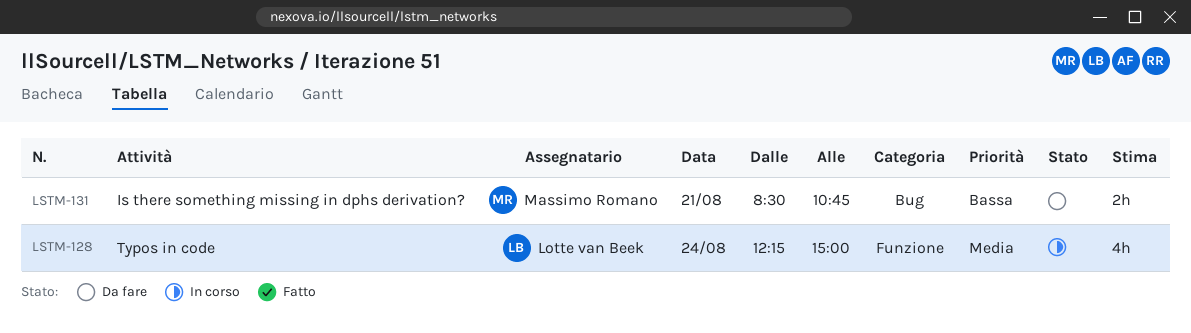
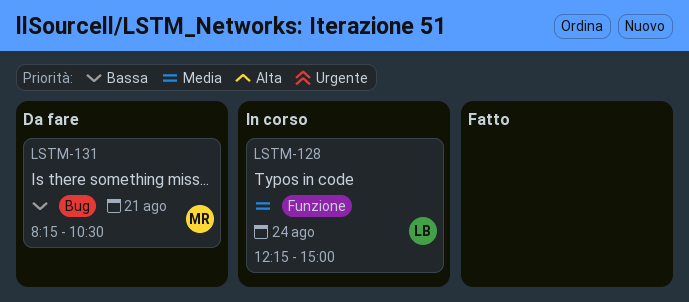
LSTM-131, begins: 08:30 -> 08:15
LSTM-131, ends: 10:45 -> 10:30

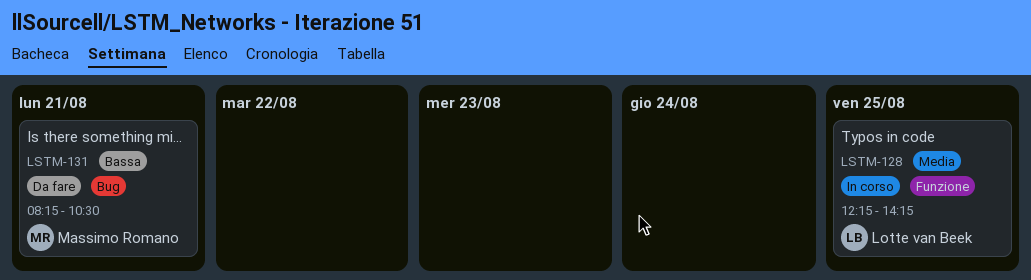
LSTM-128, day: Aug 24 -> Aug 25
LSTM-128, ends: 15:00 -> 14:15

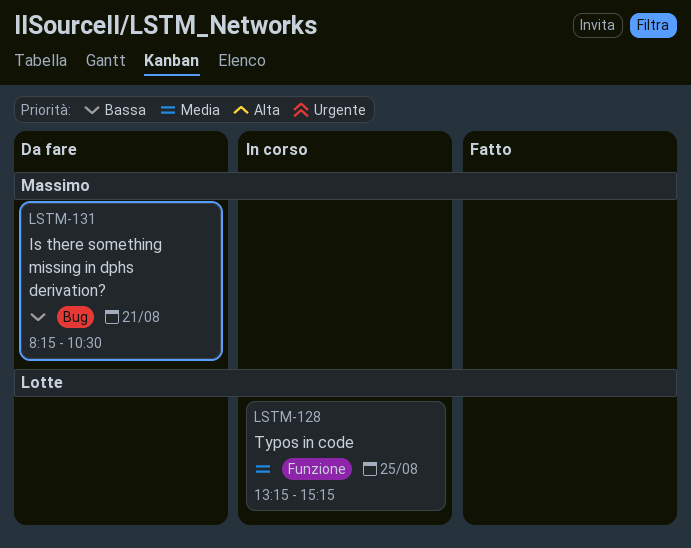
LSTM-128, begins: 12:15 -> 13:15
LSTM-128, ends: 14:15 -> 15:15

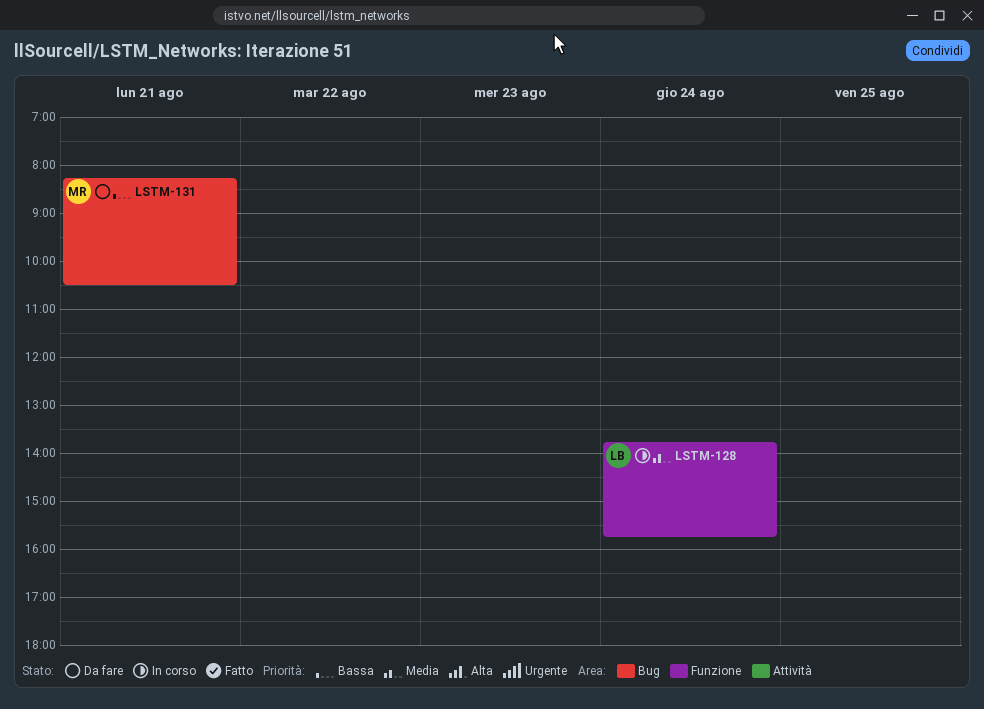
LSTM-128, day: Aug 25 -> Aug 24
LSTM-128, begins: 13:15 -> 13:45
LSTM-128, ends: 15:15 -> 15:45

